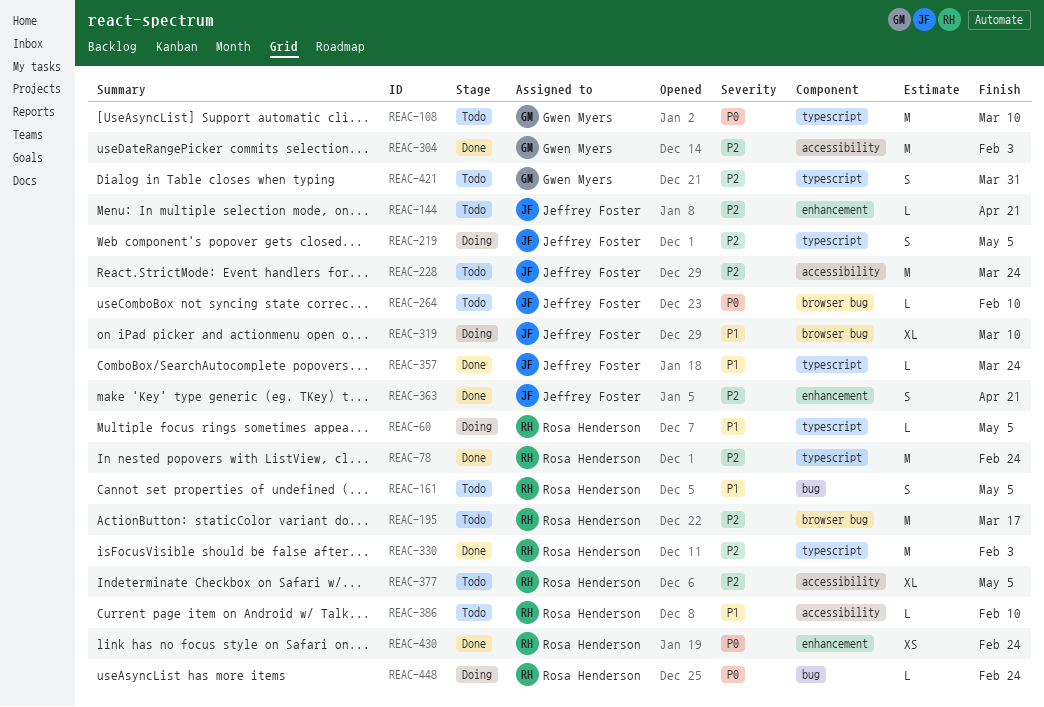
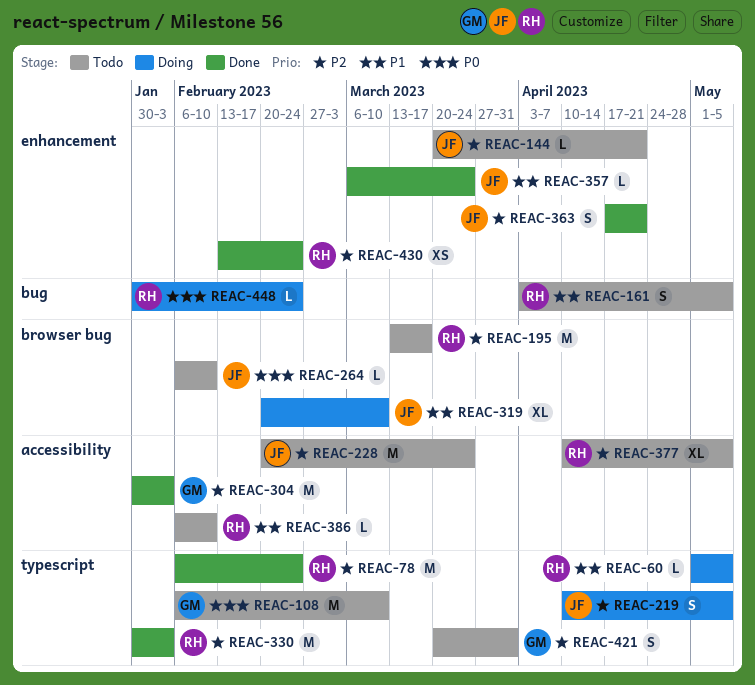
REAC-357, label: typescript -> enhancement
REAC-430, priority: P0 -> P2

